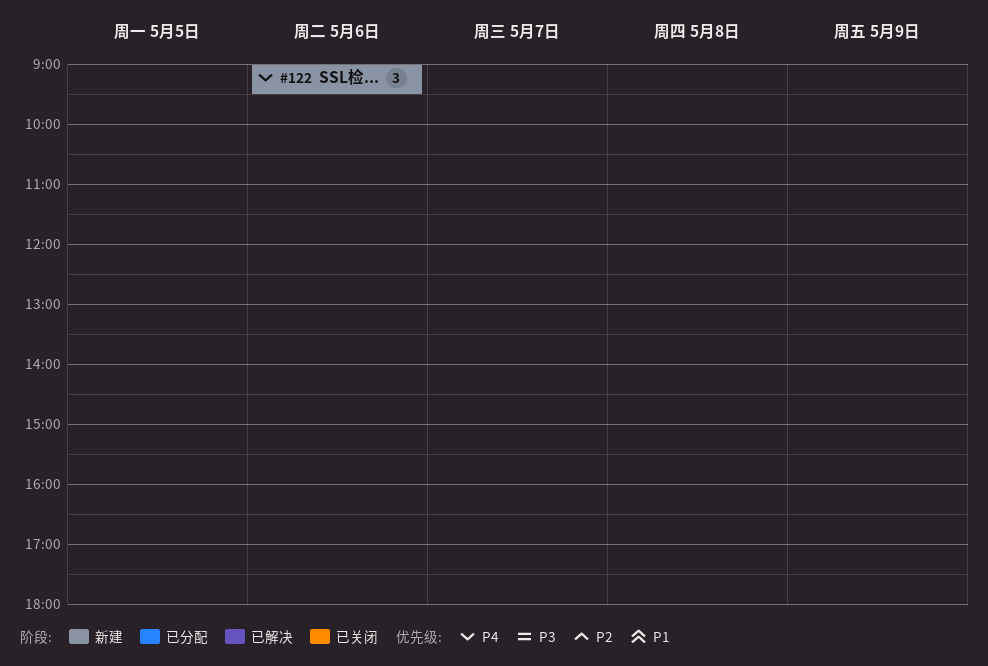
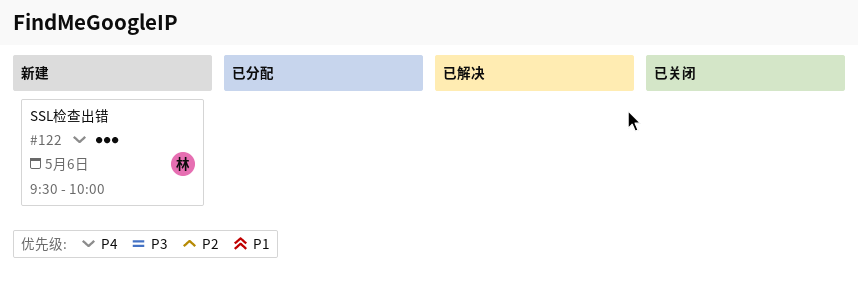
#122, begins: 09:00 -> 09:30
#122, ends: 09:30 -> 10:00

